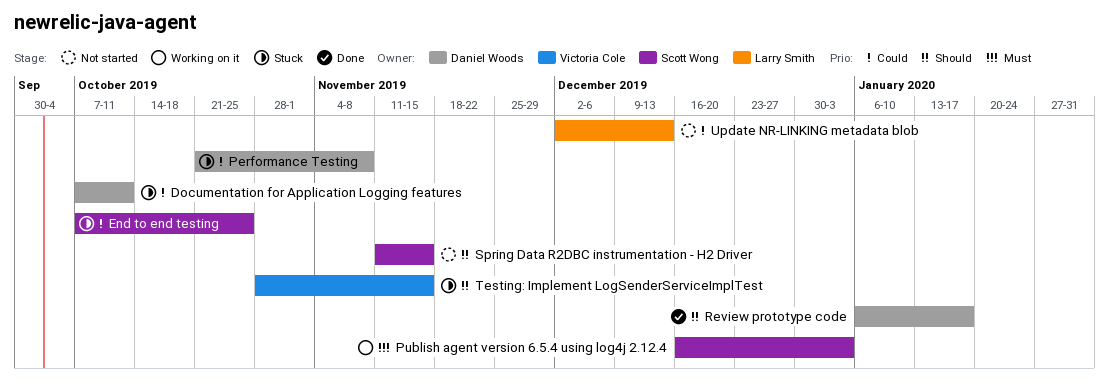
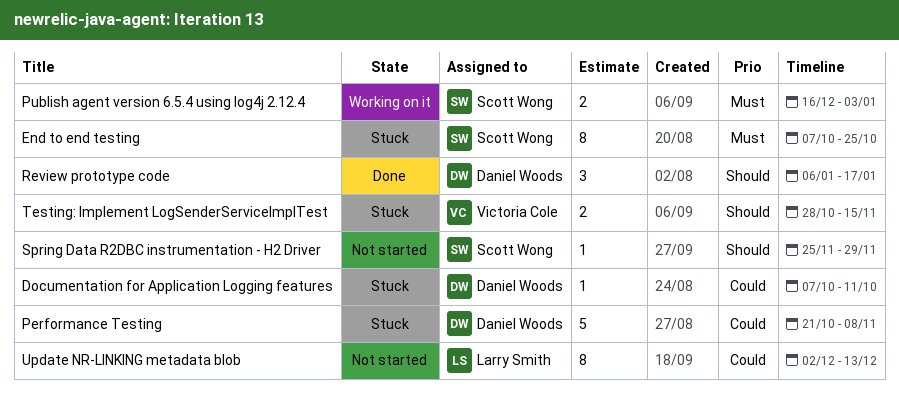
End to end testing, priority: Could -> Must
Spring Data R2DBC instrumentation - H2 Driver, start: Nov 11 -> Nov 25
Spring Data R2DBC instrumentation - H2 Driver, due: Nov 15 -> Nov 29

